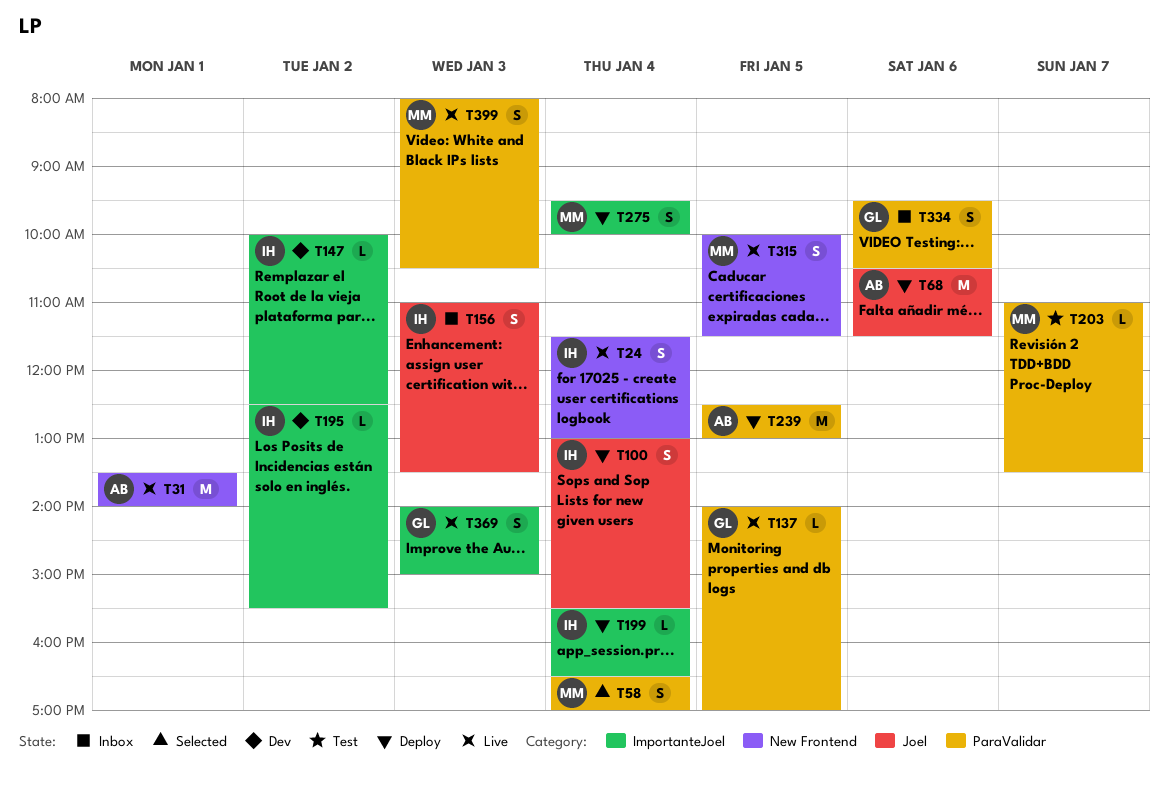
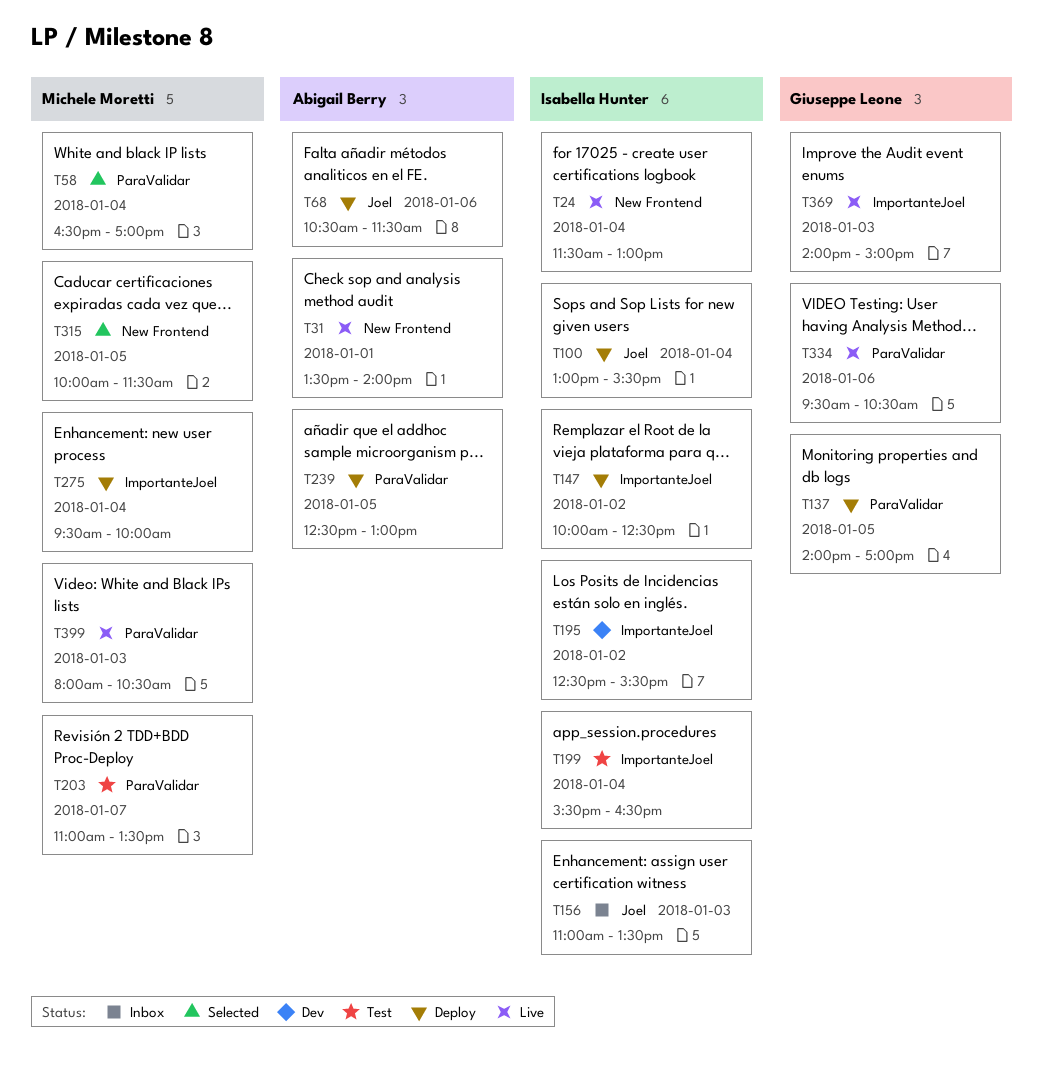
T137, status: Live -> Deploy
T147, status: Dev -> Deploy
T199, status: Deploy -> Test
T315, status: Live -> Selected
T334, status: Inbox -> Live

